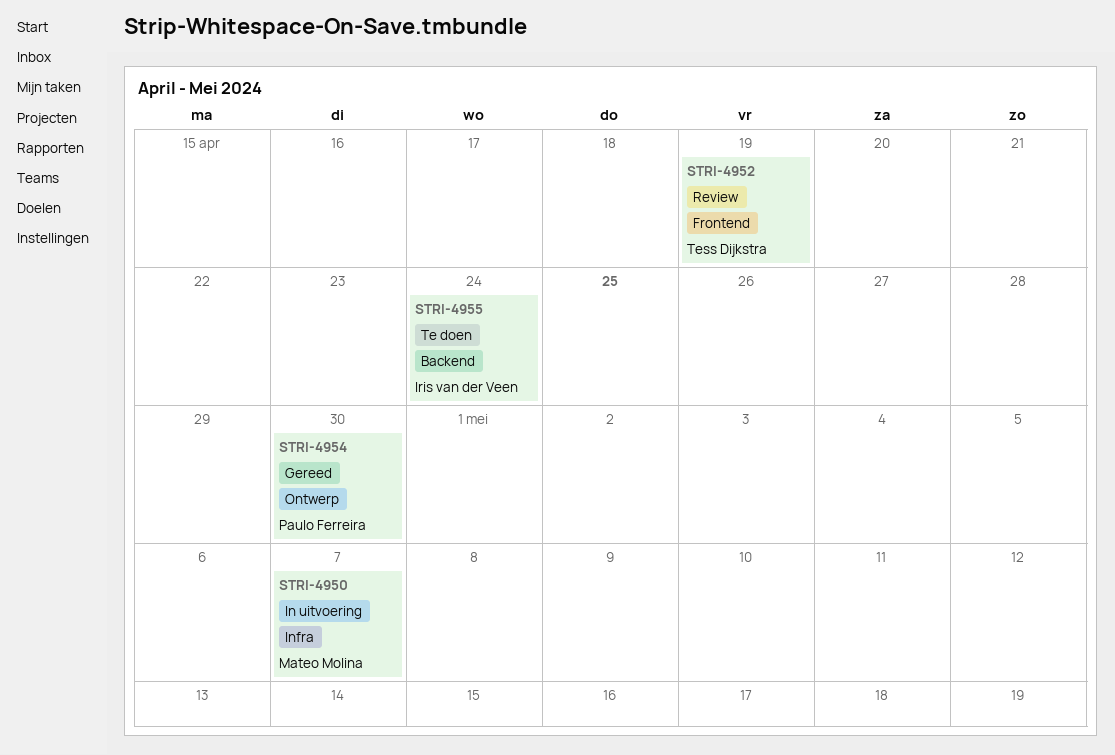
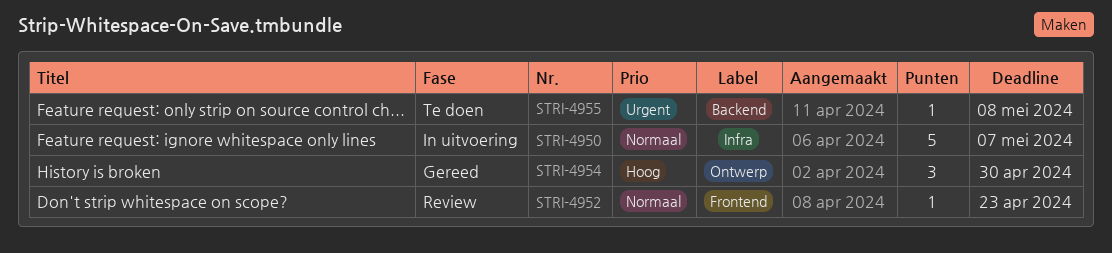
STRI-4952, due: Apr 19 -> Apr 23
STRI-4955, due: Apr 24 -> May 8

